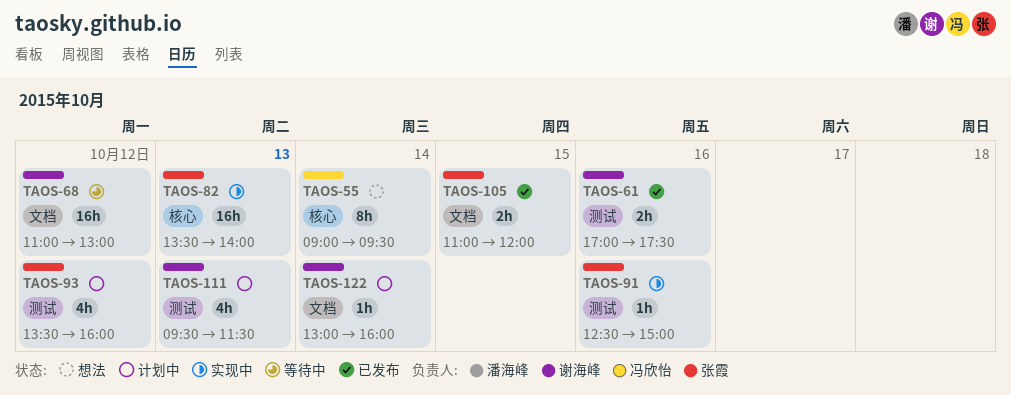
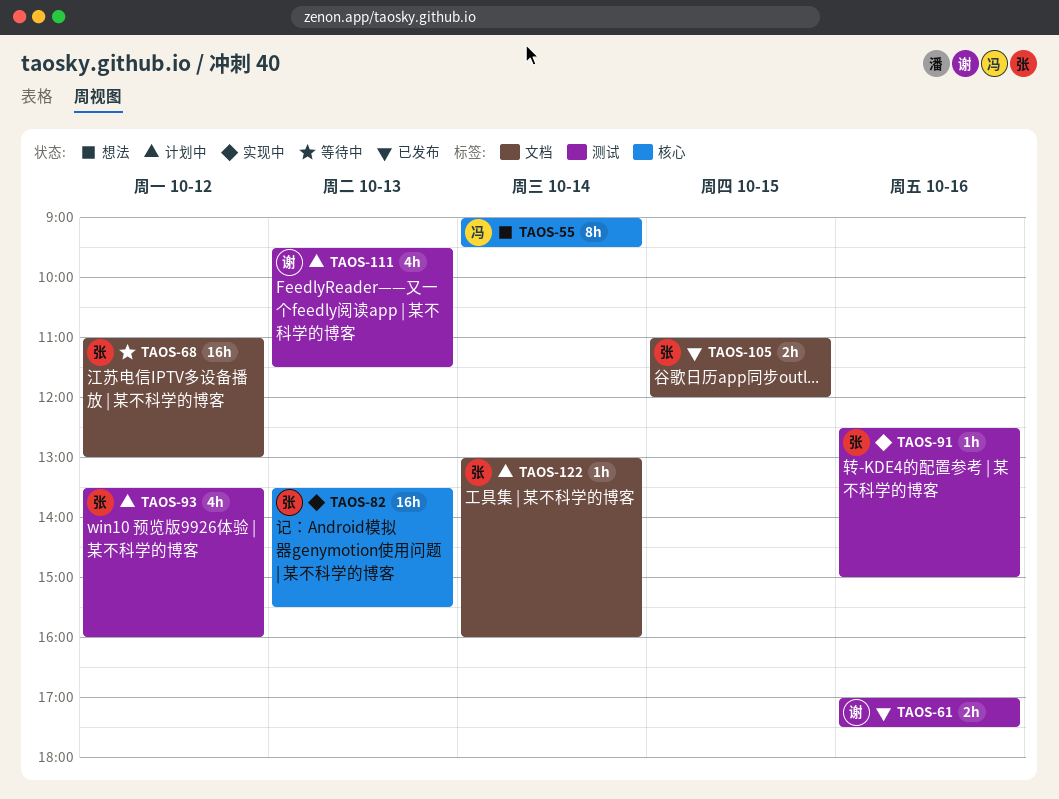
TAOS-68, owner: 谢海峰 -> 张霞
TAOS-82, ends: 14:00 -> 15:30
TAOS-122, owner: 谢海峰 -> 张霞

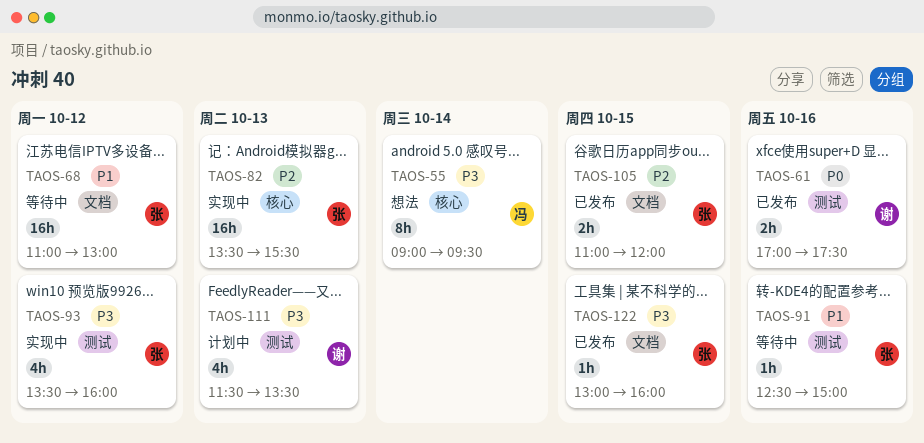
TAOS-91, status: 实现中 -> 等待中
TAOS-93, status: 计划中 -> 实现中
TAOS-111, begins: 09:30 -> 11:30
TAOS-111, ends: 11:30 -> 13:30
TAOS-122, status: 计划中 -> 已发布
TAOS-122, day: Oct 14 -> Oct 15

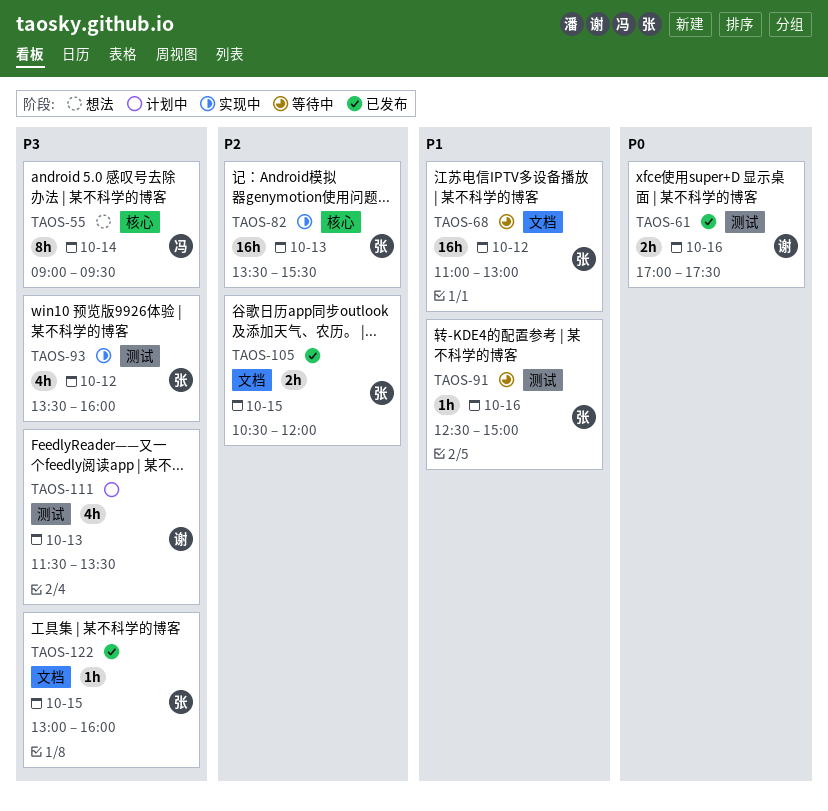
TAOS-105, begins: 11:00 -> 10:30

